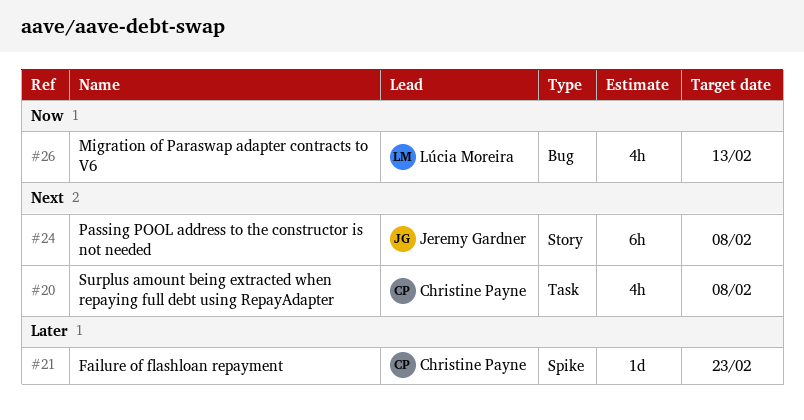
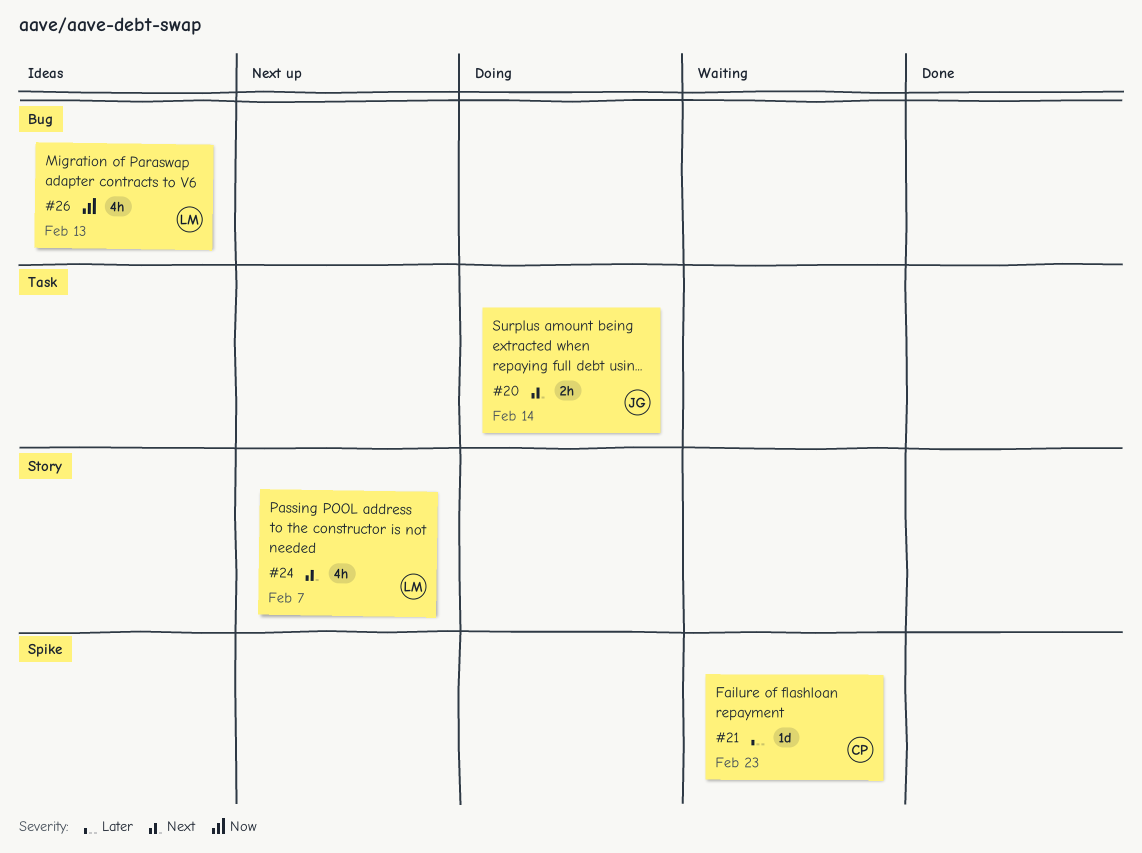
#20, owner: Christine Payne -> Jeremy Gardner
#20, estimate: 4h -> 2h
#20, due: Feb 8 -> Feb 14
#24, owner: Jeremy Gardner -> Lúcia Moreira
#24, estimate: 6h -> 4h
#24, due: Feb 8 -> Feb 7

